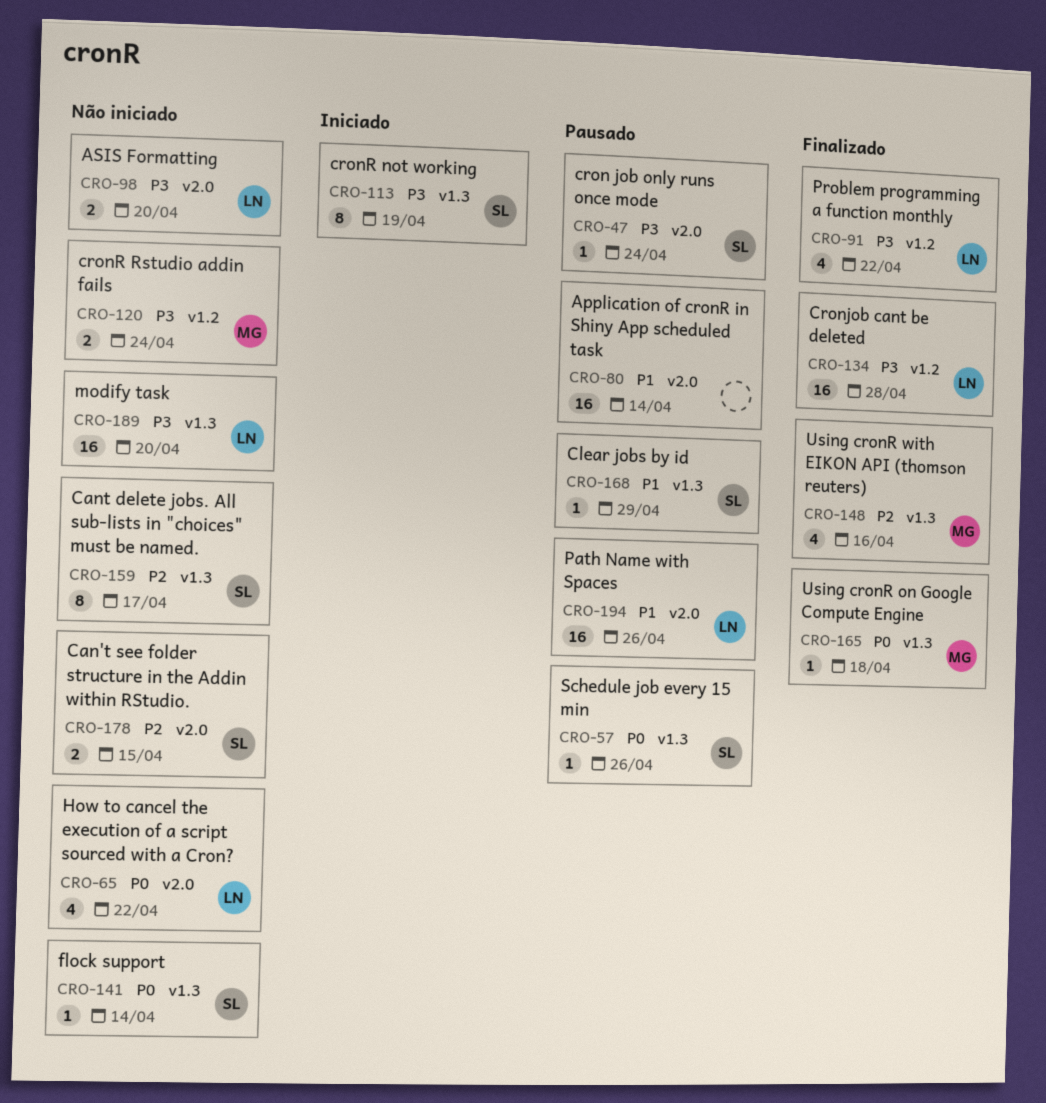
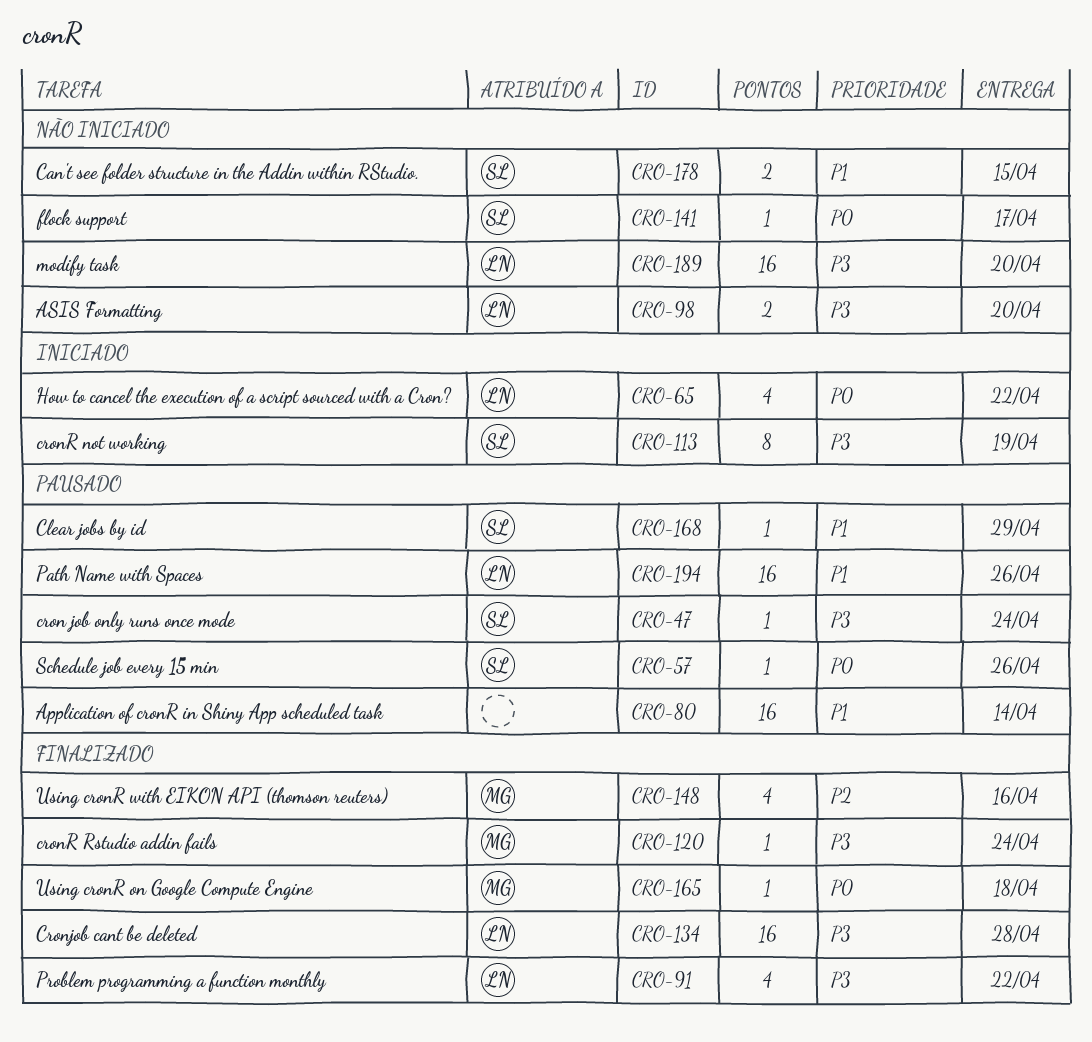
CRO-65, status: Não iniciado -> Iniciado
CRO-120, status: Não iniciado -> Finalizado
CRO-120, estimate: 2 -> 1
CRO-141, due: Apr 14 -> Apr 17
CRO-159: present -> none
CRO-178, priority: P2 -> P1

